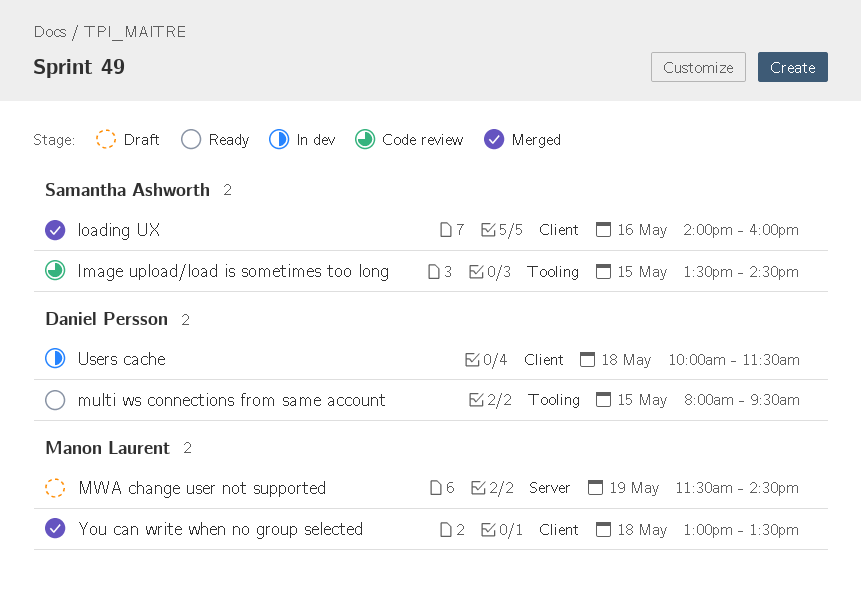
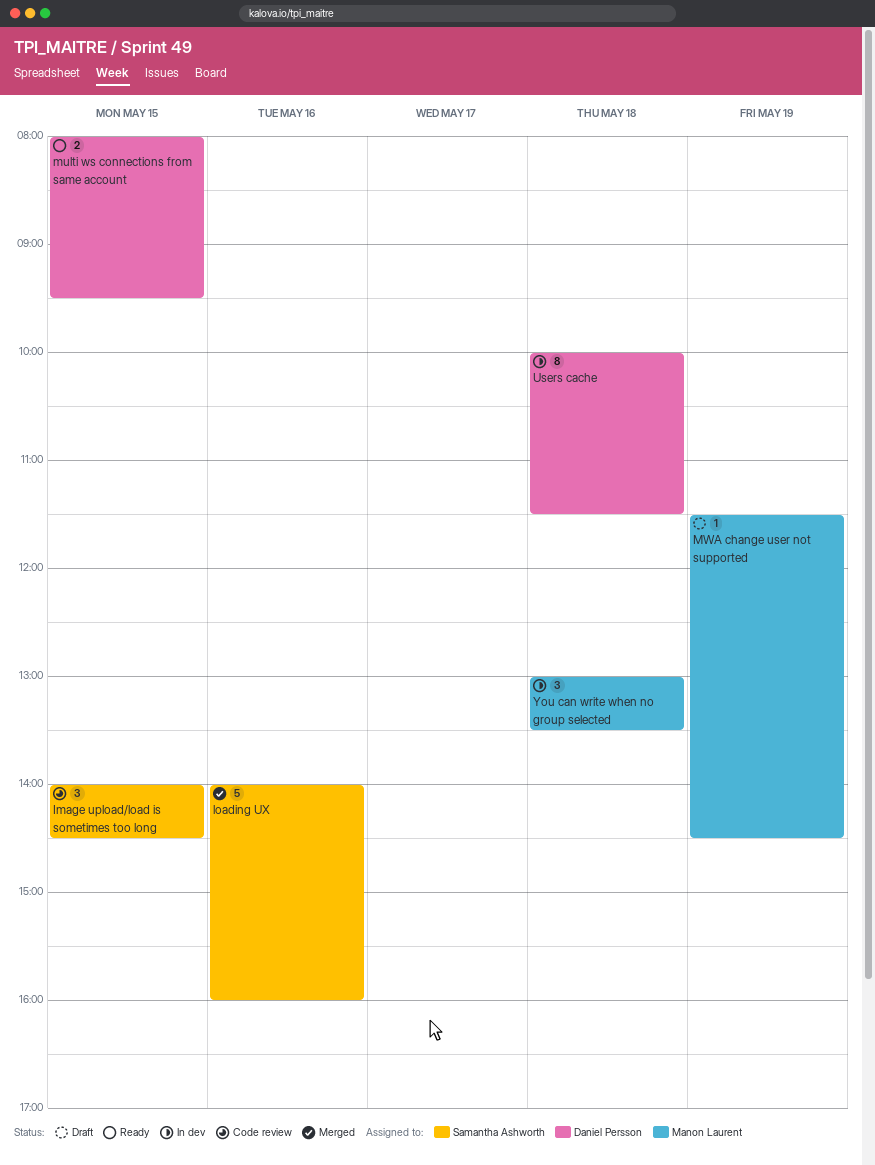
Image upload/load is sometimes too long, begins: 13:30 -> 14:00
You can write when no group selected, status: Merged -> In dev

